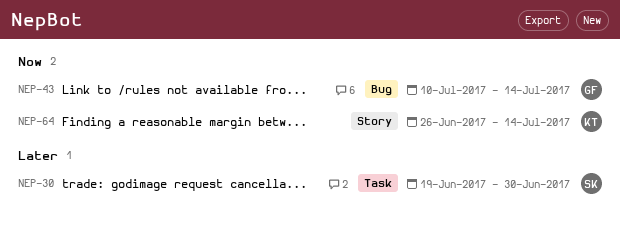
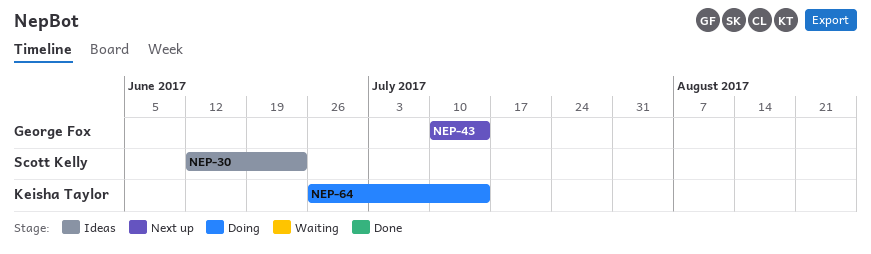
NEP-30, start: Jun 19 -> Jun 12
NEP-30, due: Jun 30 -> Jun 23

